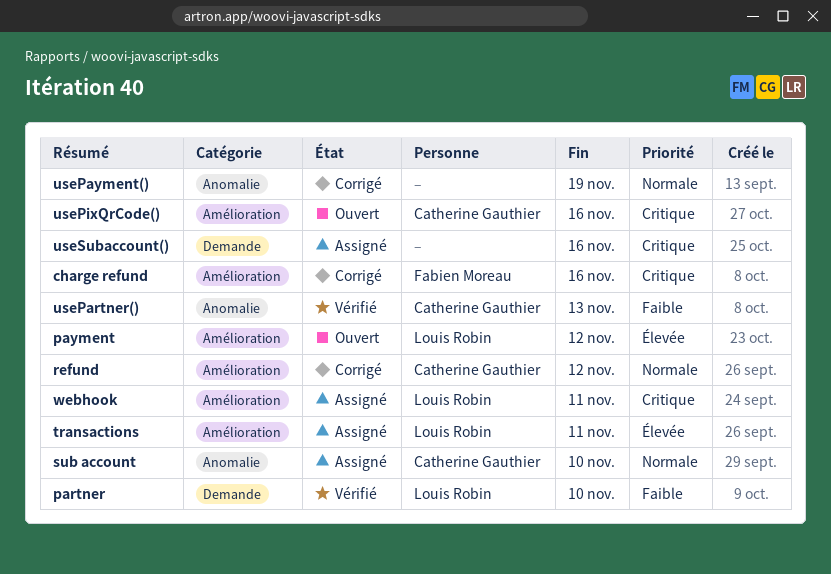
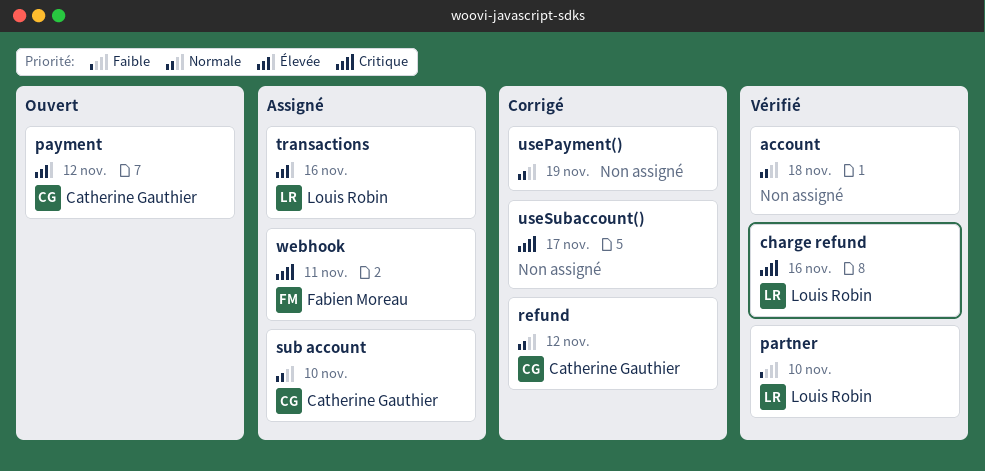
account: none -> present
charge refund, status: Corrigé -> Vérifié
charge refund, owner: Fabien Moreau -> Louis Robin
payment, owner: Louis Robin -> Catherine Gauthier
transactions, due: Nov 11 -> Nov 16
usePartner(): present -> none
usePixQrCode(): present -> none
useSubaccount(), status: Assigné -> Corrigé
useSubaccount(), due: Nov 16 -> Nov 17
webhook, owner: Louis Robin -> Fabien Moreau

